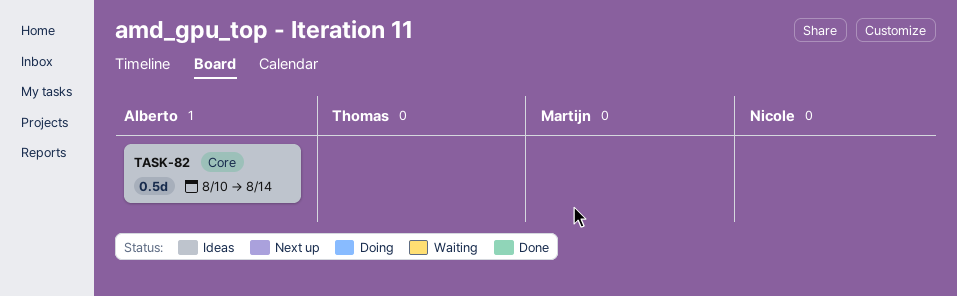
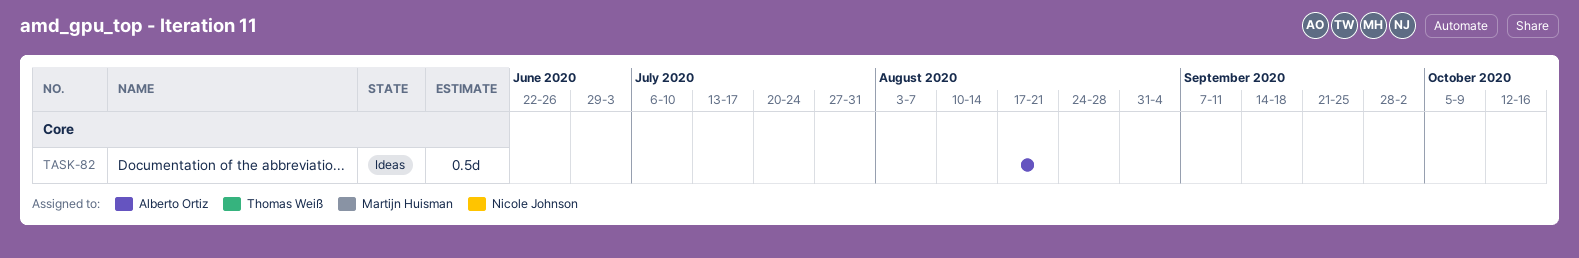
TASK-82, start: Aug 10 -> Aug 17
TASK-82, due: Aug 14 -> Aug 21

